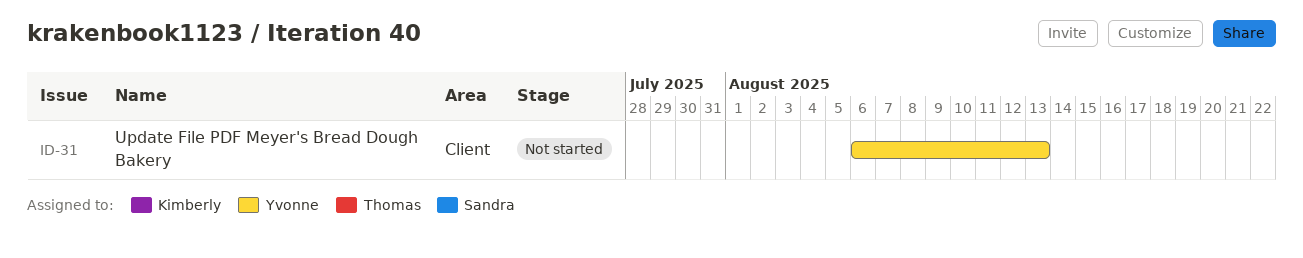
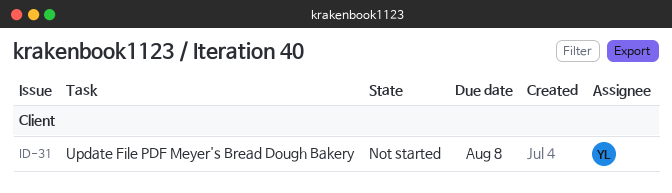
ID-31, due: Aug 13 -> Aug 8

